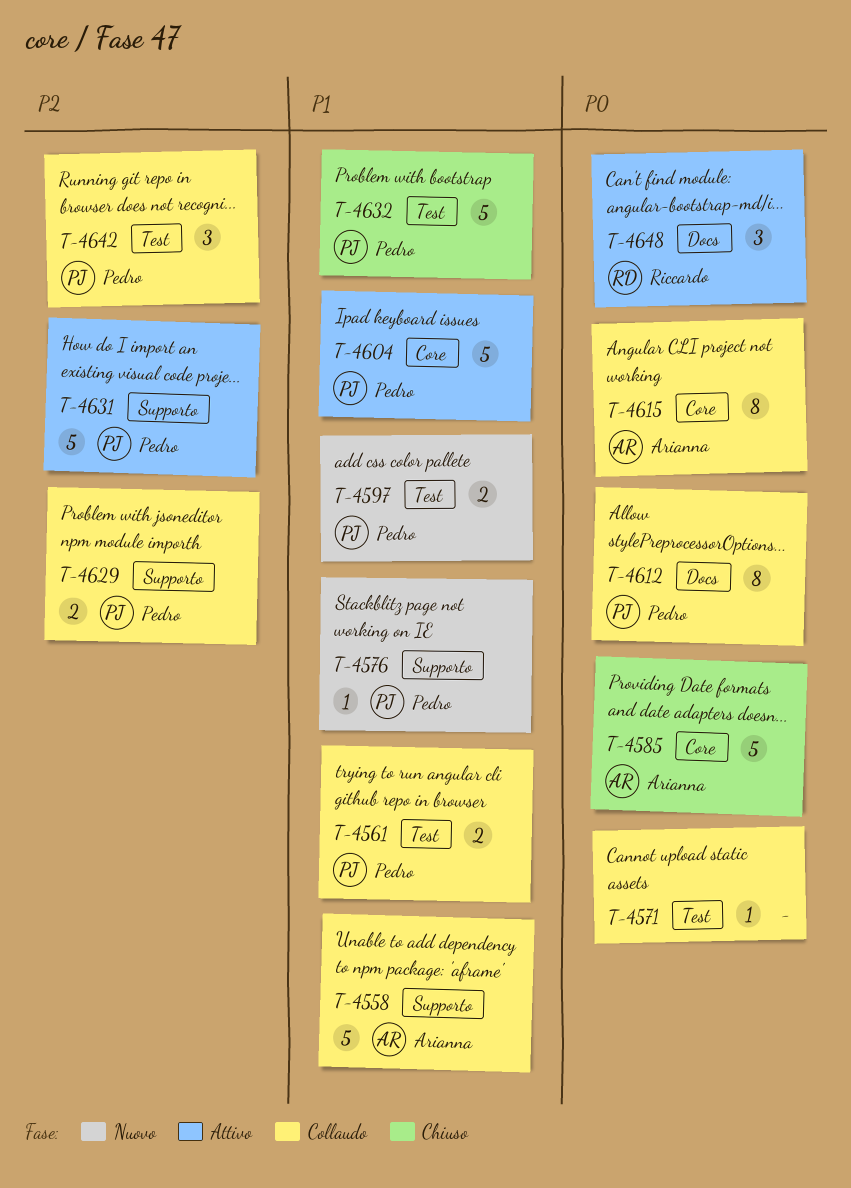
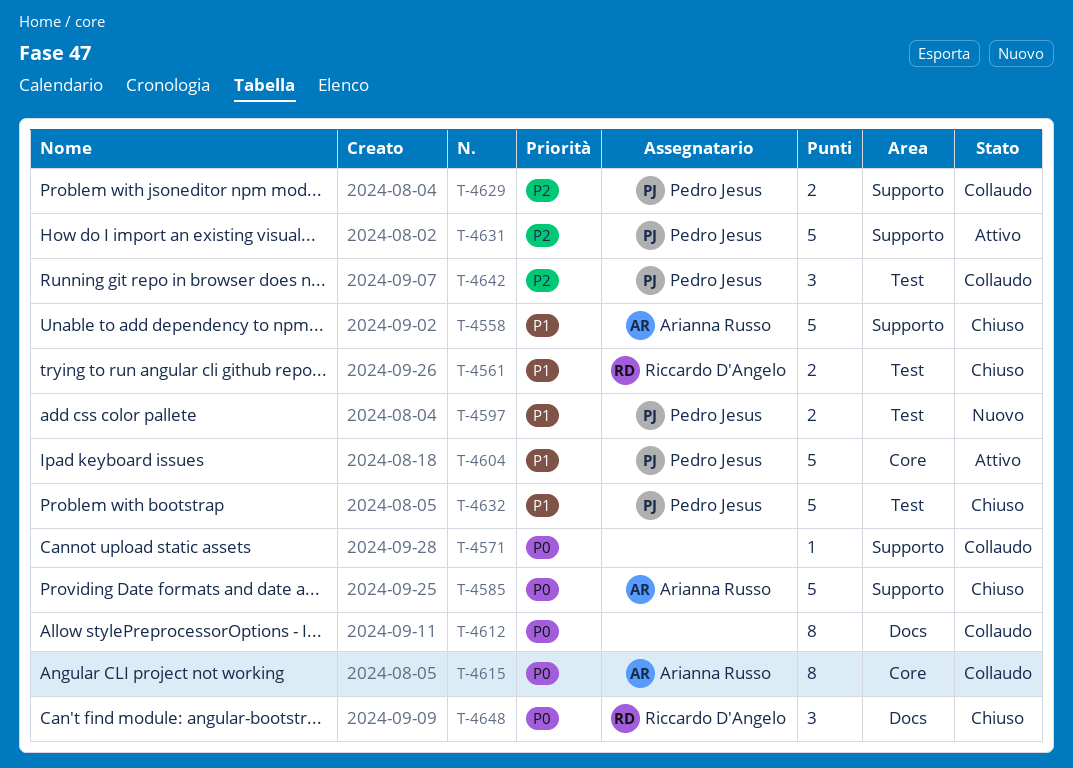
T-4558, status: Collaudo -> Chiuso
T-4561, status: Collaudo -> Chiuso
T-4561, owner: Pedro Jesus -> Riccardo D'Angelo
T-4571, label: Test -> Supporto
T-4576: present -> none
T-4585, label: Core -> Supporto
T-4612, owner: Pedro Jesus -> none
T-4648, status: Attivo -> Chiuso

